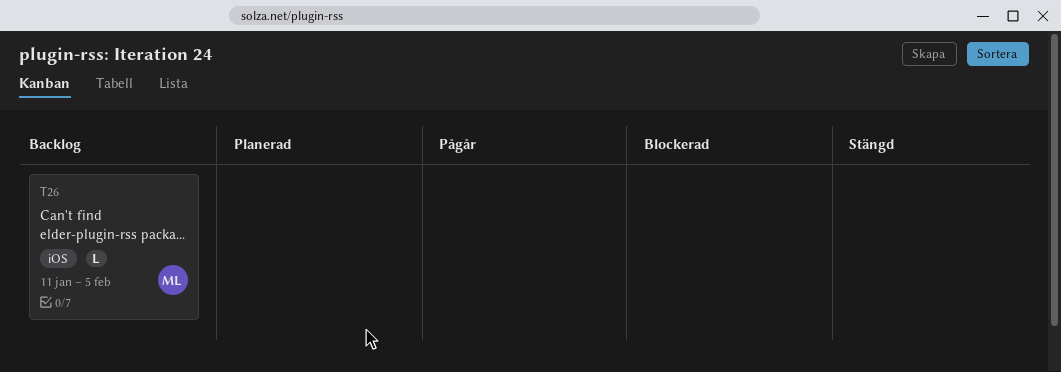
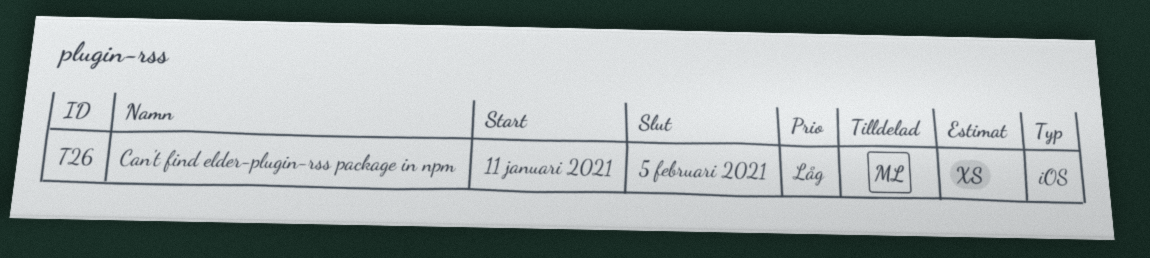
T26, estimate: L -> XS

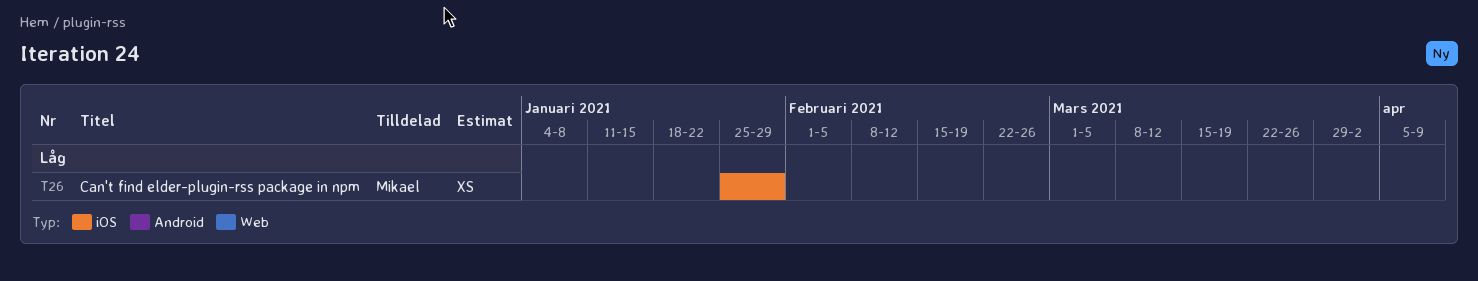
T26, start: Jan 11 -> Jan 25
T26, due: Feb 5 -> Jan 29

